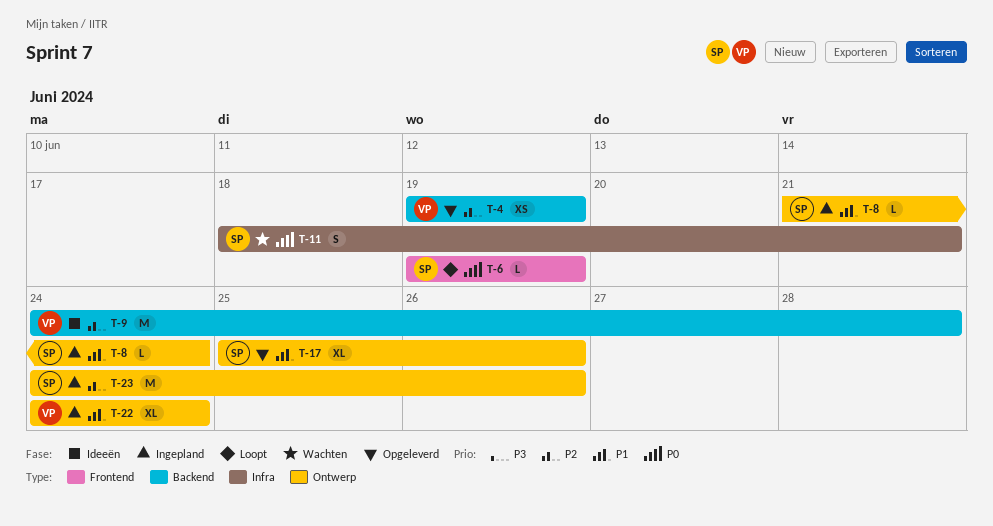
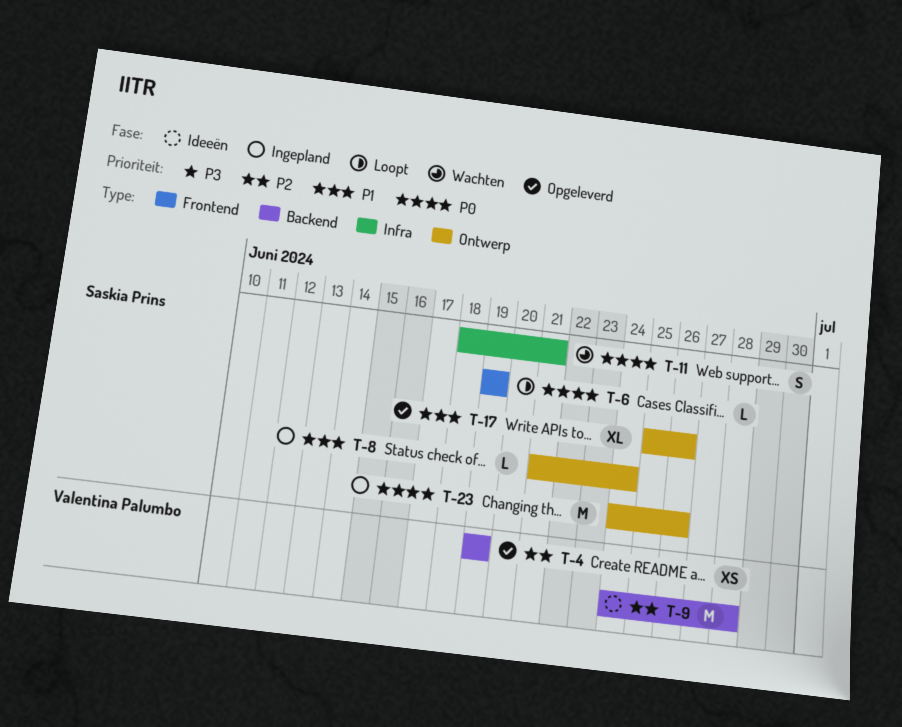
T-22: present -> none
T-23, priority: P2 -> P0

